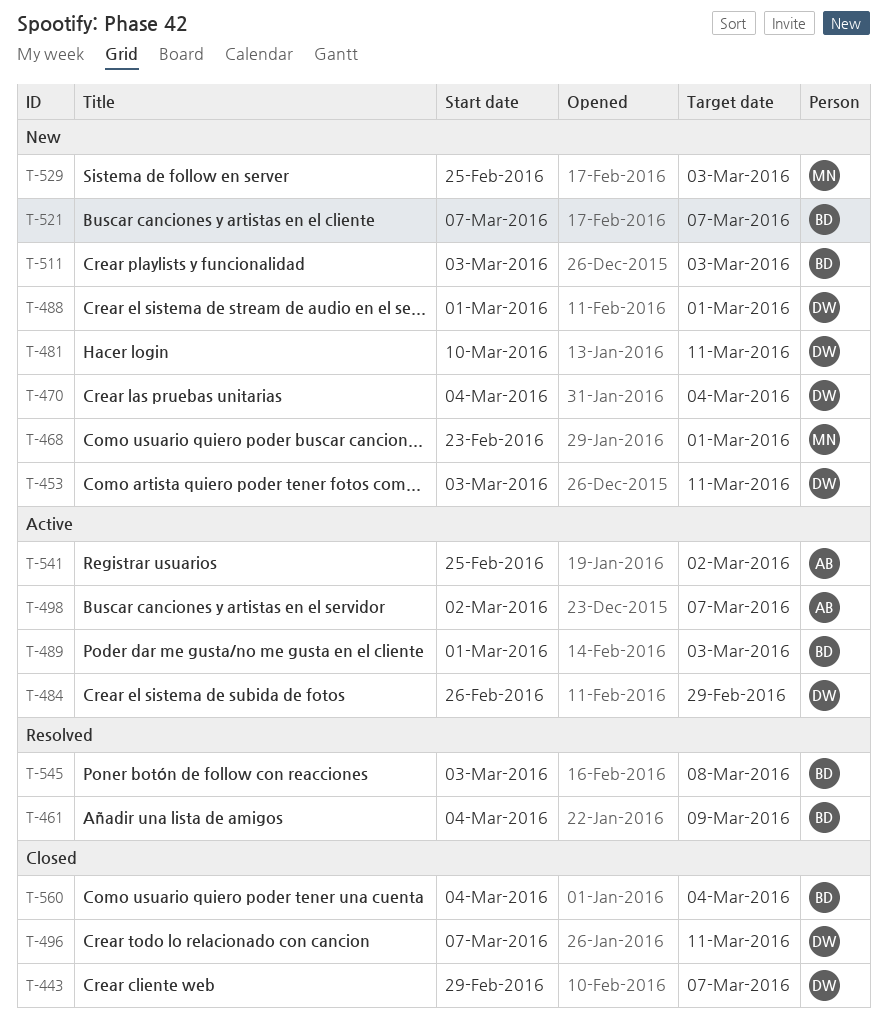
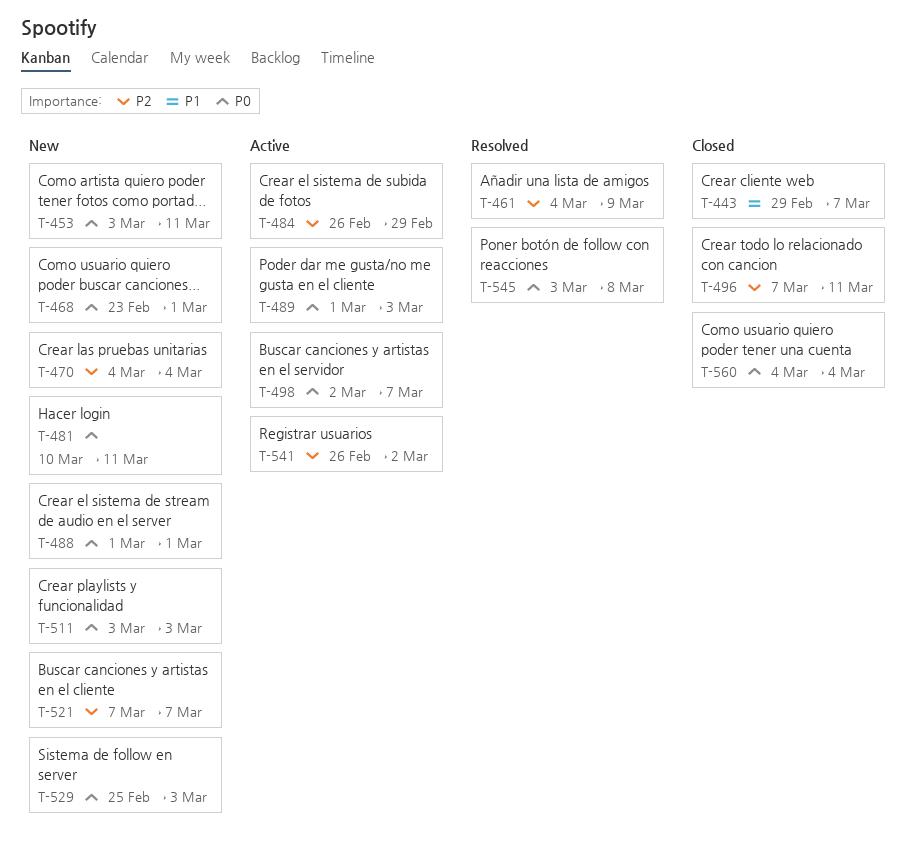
T-541, start: Feb 25 -> Feb 26

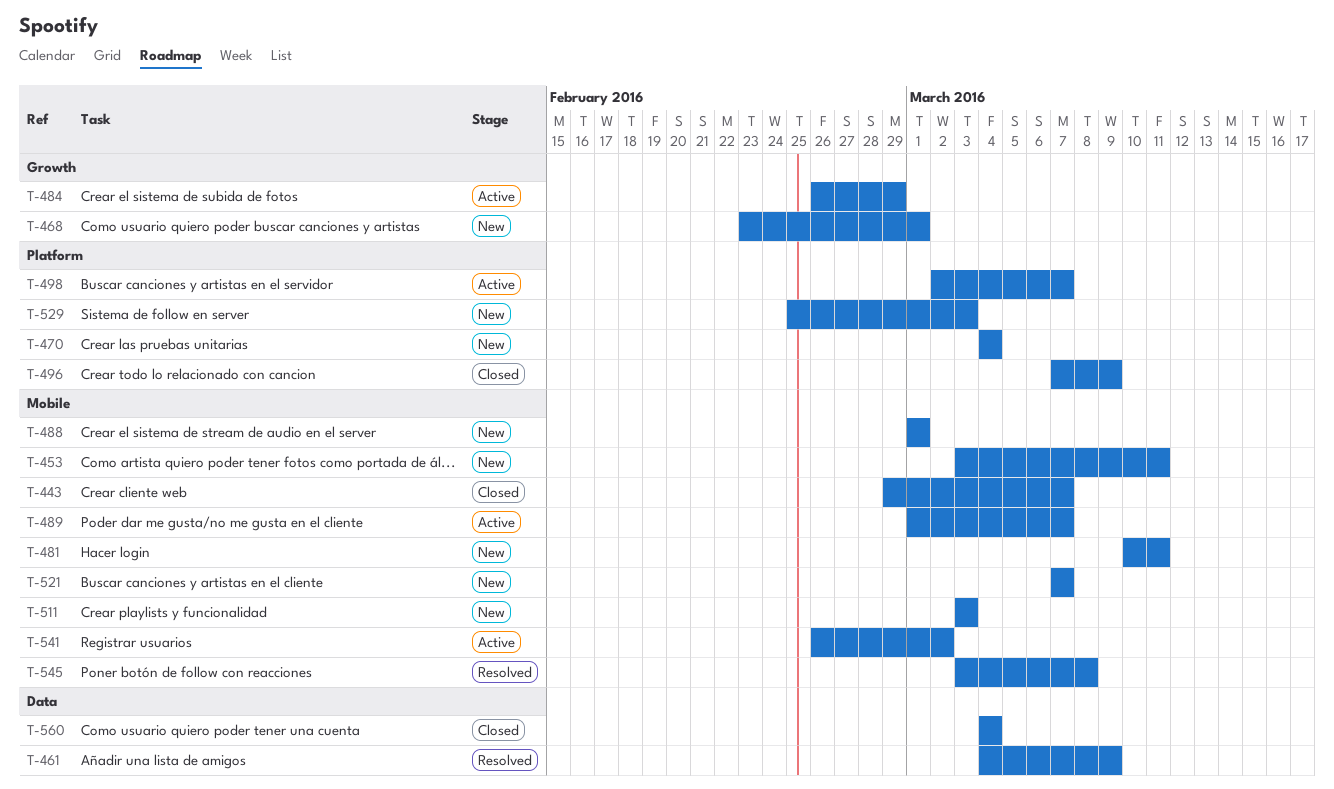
T-489, due: Mar 3 -> Mar 7
T-496, due: Mar 11 -> Mar 9

